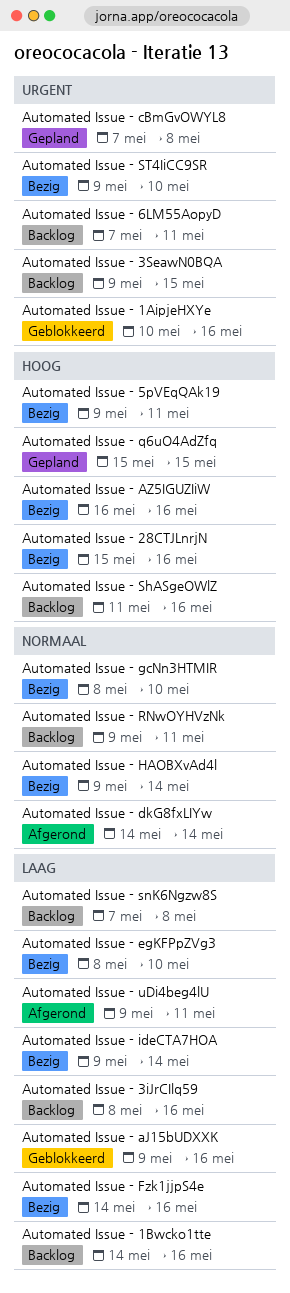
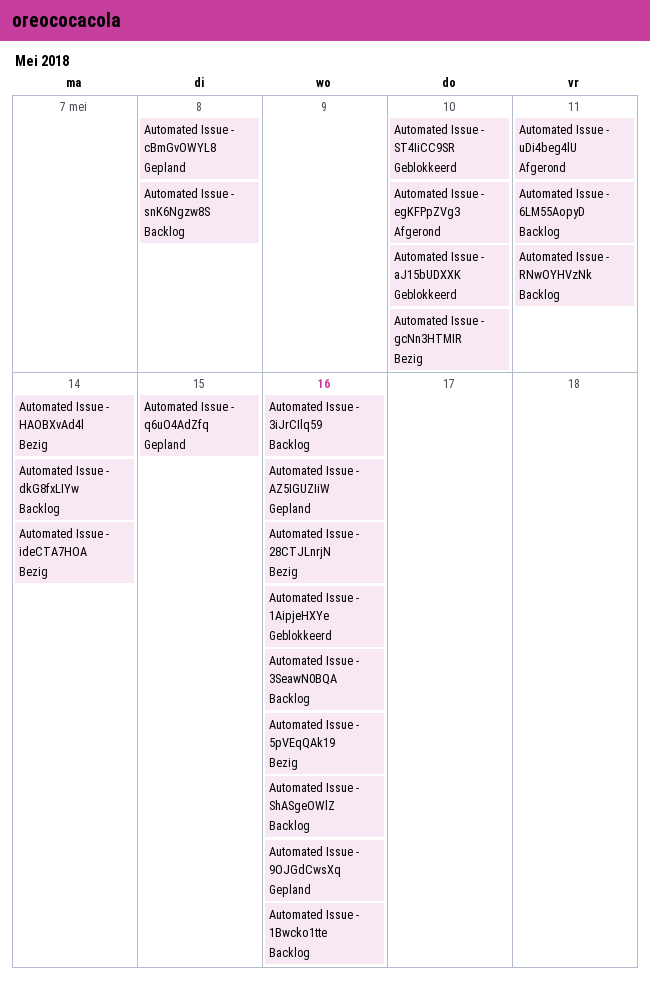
Automated Issue - 3SeawN0BQA, due: May 15 -> May 16
Automated Issue - 5pVEqQAk19, due: May 11 -> May 16
Automated Issue - 9OJGdCwsXq: none -> present
Automated Issue - aJ15bUDXXK, due: May 16 -> May 10
Automated Issue - AZ5IGUZIiW, status: Bezig -> Gepland
Automated Issue - dkG8fxLIYw, status: Afgerond -> Backlog
Automated Issue - egKFPpZVg3, status: Bezig -> Afgerond
Automated Issue - Fzk1jjpS4e: present -> none
Automated Issue - ST4IiCC9SR, status: Bezig -> Geblokkeerd

